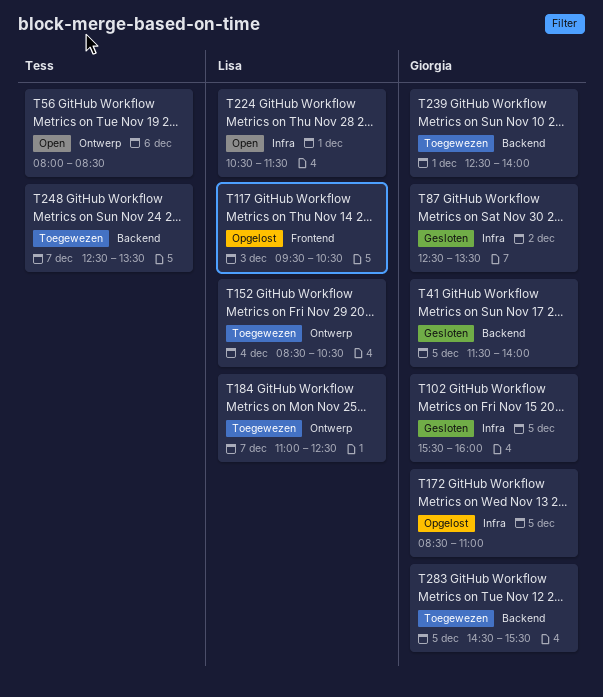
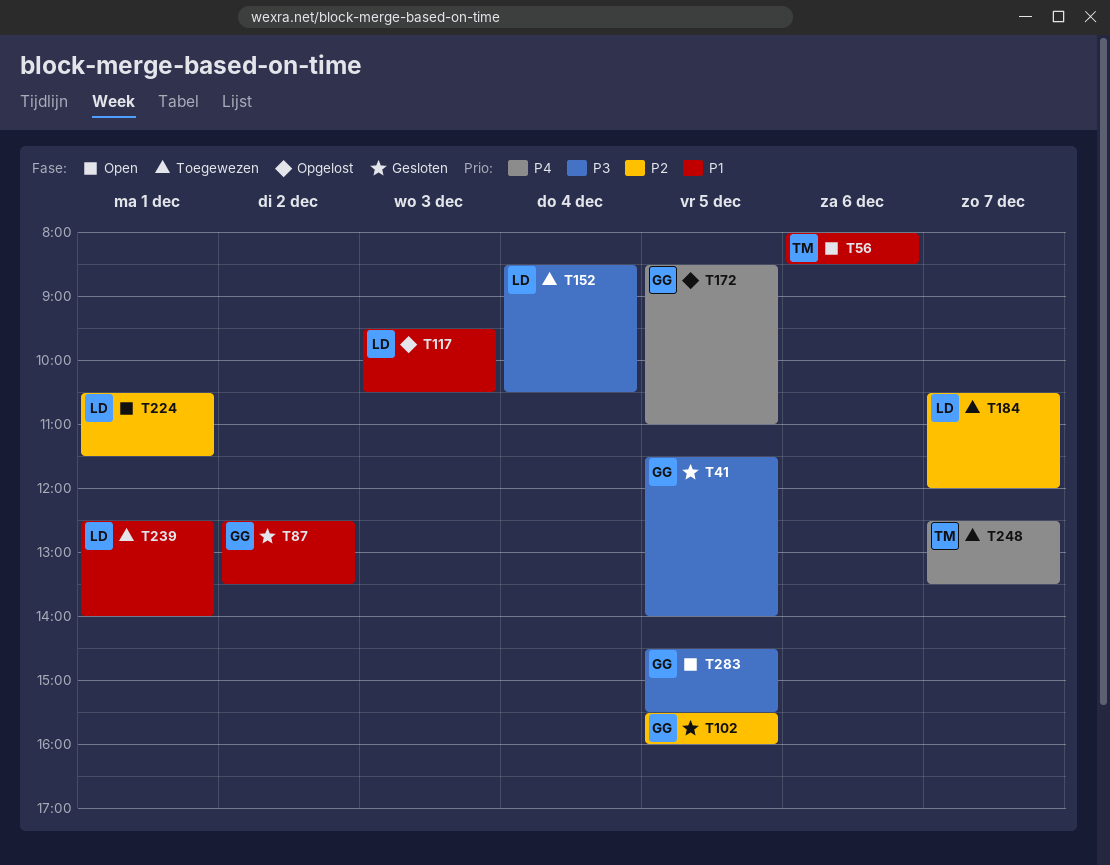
T184, begins: 11:00 -> 10:30
T184, ends: 12:30 -> 12:00
T239, owner: Giorgia -> Lisa
T283, status: Toegewezen -> Open

